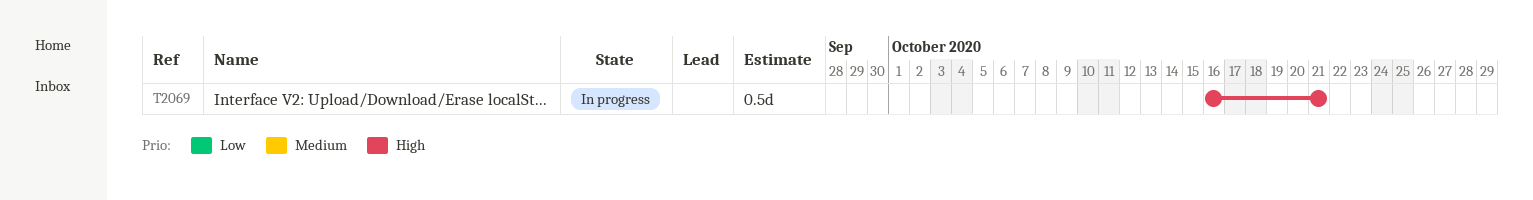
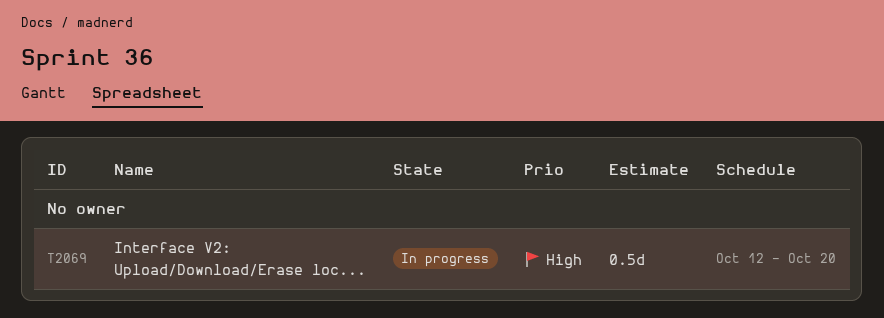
T2069, start: Oct 16 -> Oct 12
T2069, due: Oct 21 -> Oct 20

